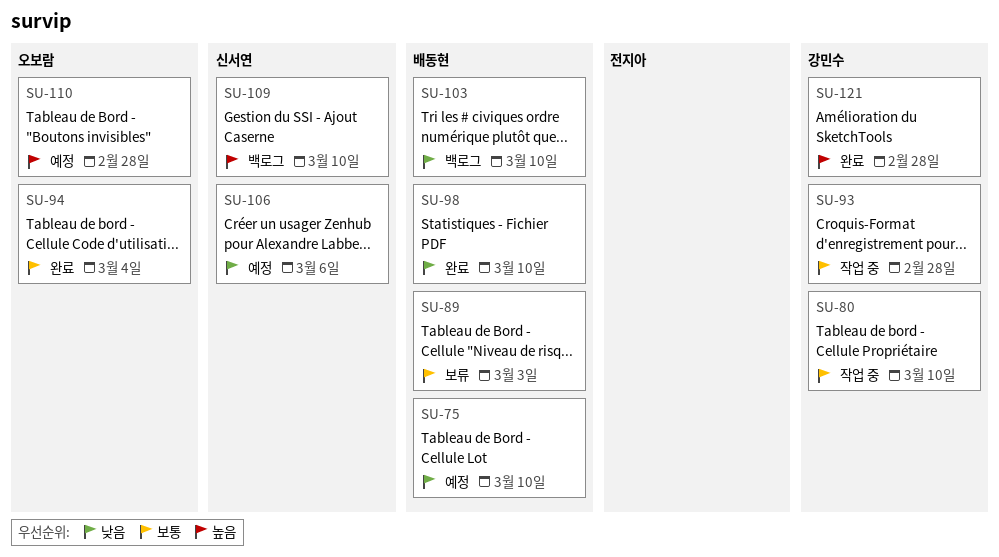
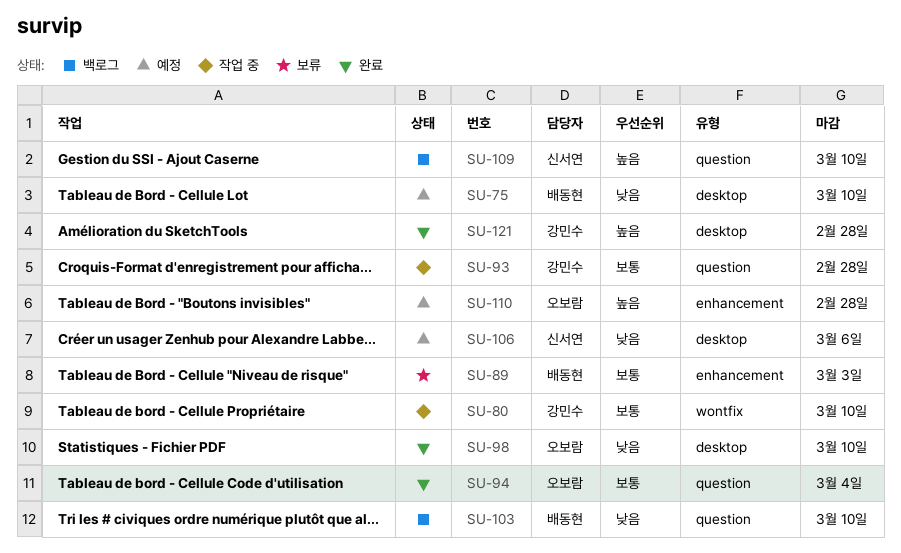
SU-98, owner: 배동현 -> 오보람

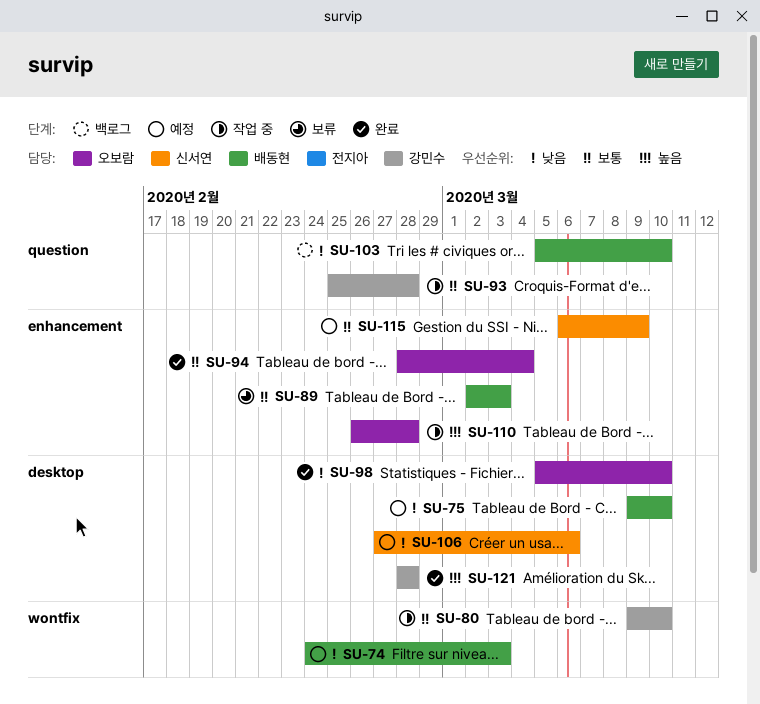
SU-74: none -> present
SU-94, label: question -> enhancement
SU-109: present -> none
SU-110, status: 예정 -> 작업 중
SU-115: none -> present

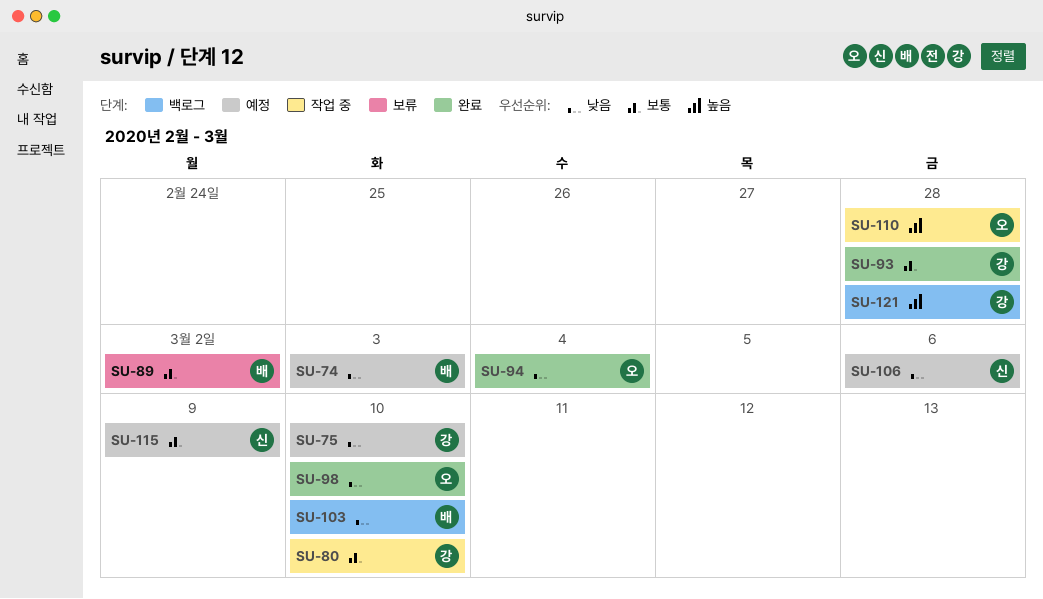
SU-75, owner: 배동현 -> 강민수
SU-89, due: Mar 3 -> Mar 2
SU-93, status: 작업 중 -> 완료
SU-94, priority: 보통 -> 낮음
SU-121, status: 완료 -> 백로그

